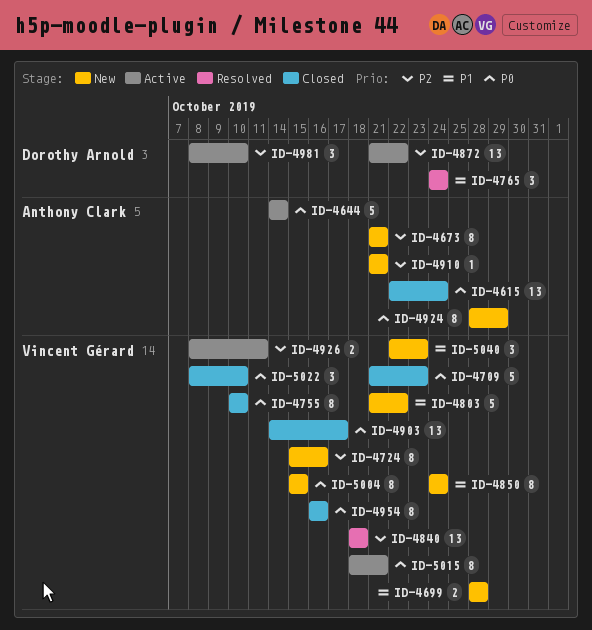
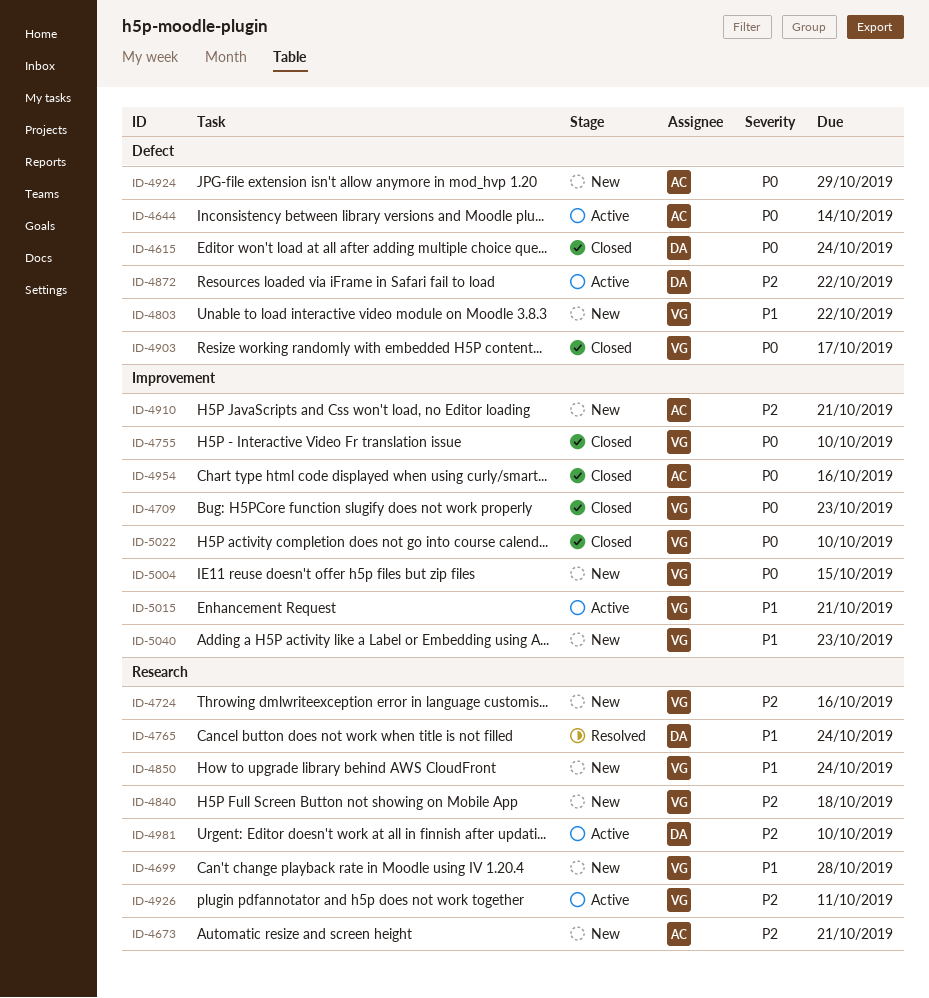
ID-4615, owner: Anthony Clark -> Dorothy Arnold
ID-4840, status: Resolved -> New
ID-4954, owner: Vincent Gérard -> Anthony Clark
ID-5015, priority: P0 -> P1

